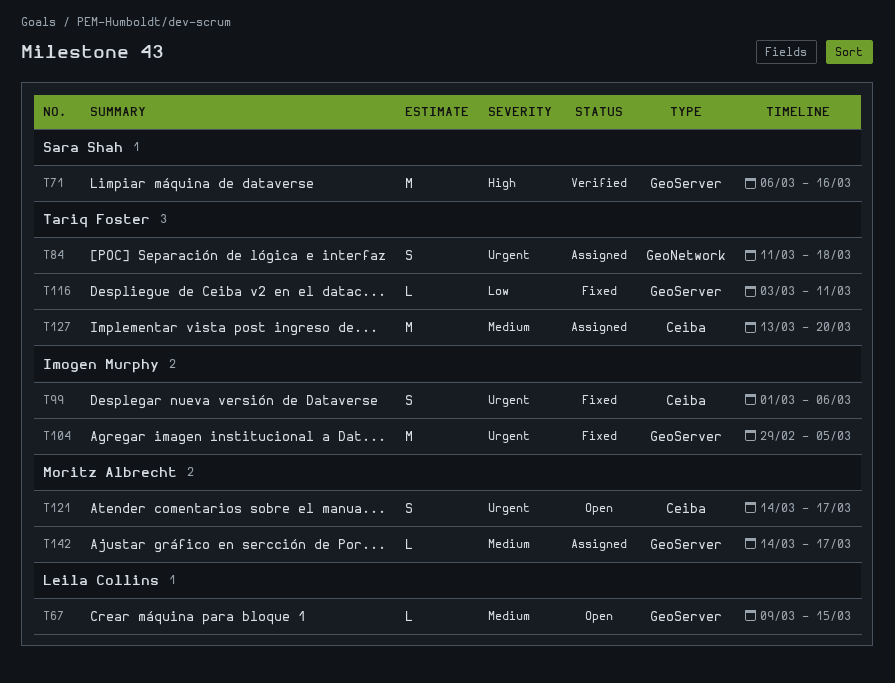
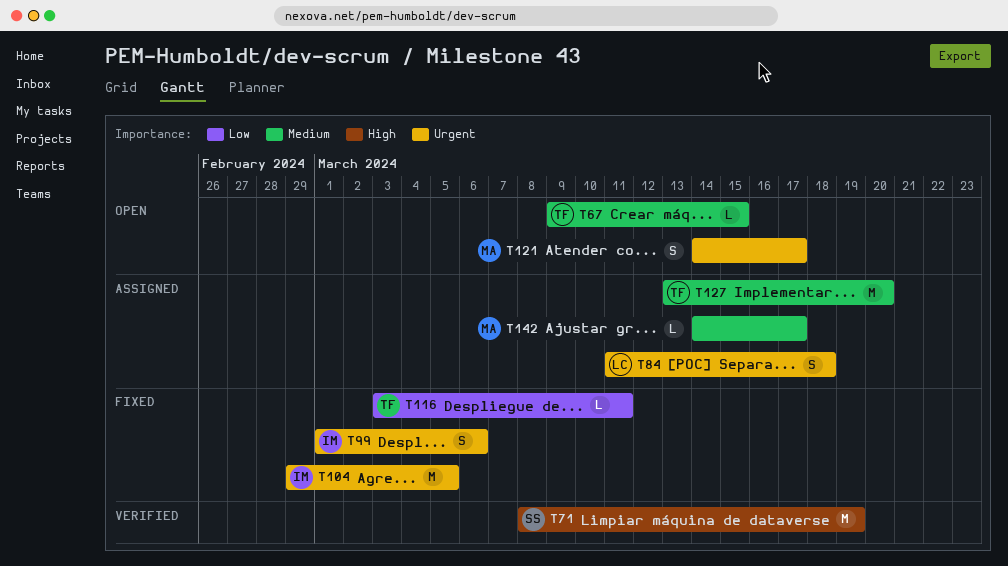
T67, owner: Leila Collins -> Tariq Foster
T71, start: Mar 6 -> Mar 8
T71, due: Mar 16 -> Mar 19
T84, owner: Tariq Foster -> Leila Collins

